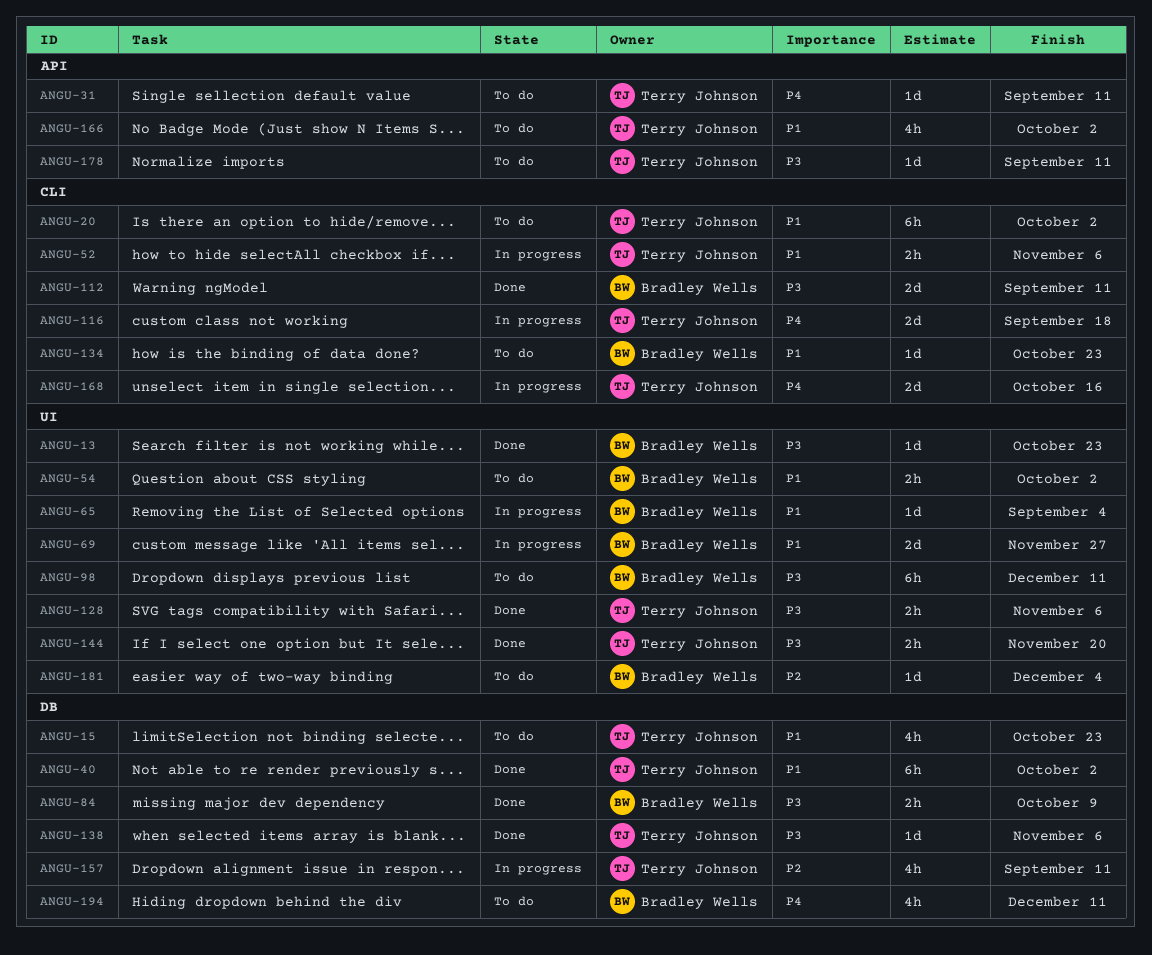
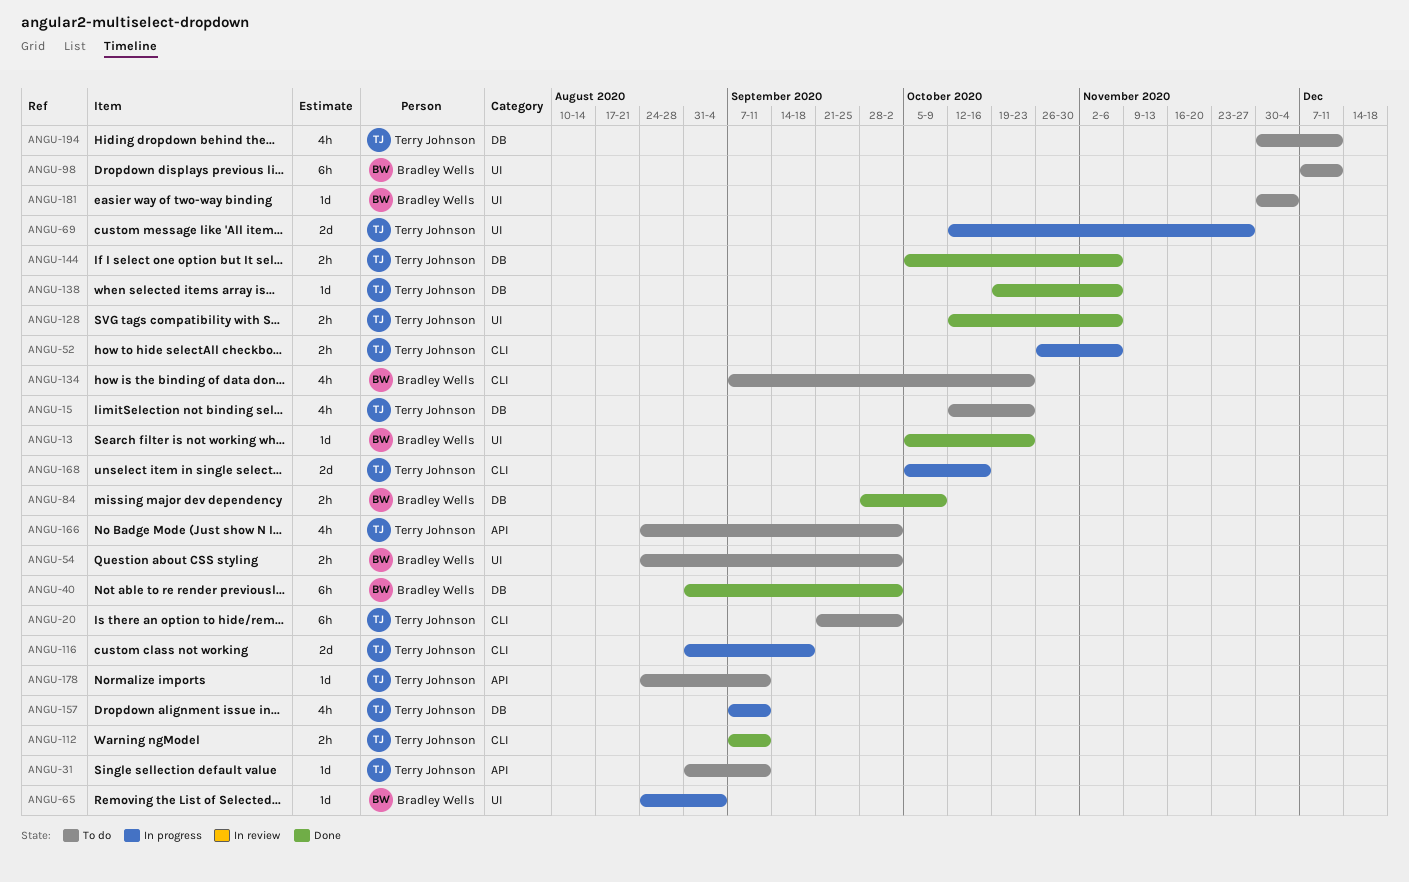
ANGU-40, owner: Terry Johnson -> Bradley Wells
ANGU-69, owner: Bradley Wells -> Terry Johnson
ANGU-112, owner: Bradley Wells -> Terry Johnson
ANGU-112, estimate: 2d -> 2h
ANGU-134, estimate: 1d -> 4h
ANGU-144, label: UI -> DB
ANGU-144, due: Nov 20 -> Nov 6
ANGU-194, owner: Bradley Wells -> Terry Johnson

